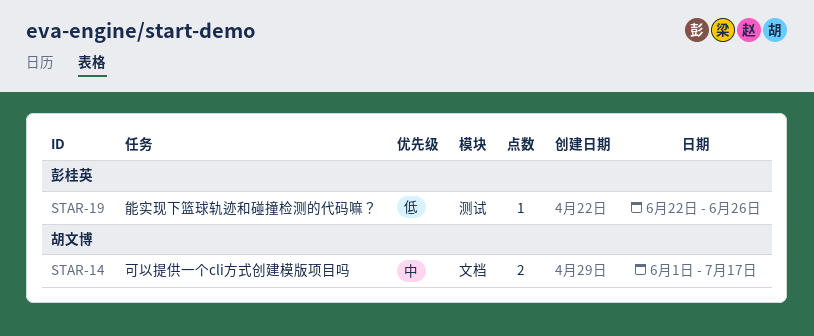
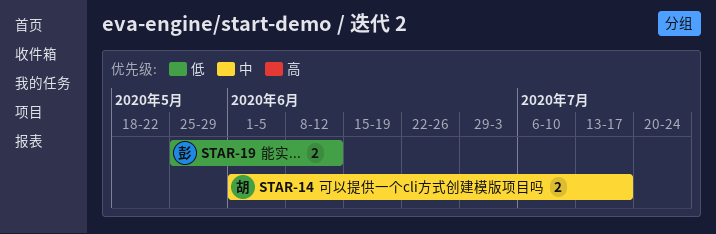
STAR-19, estimate: 1 -> 2
STAR-19, start: Jun 22 -> May 25
STAR-19, due: Jun 26 -> Jun 12

